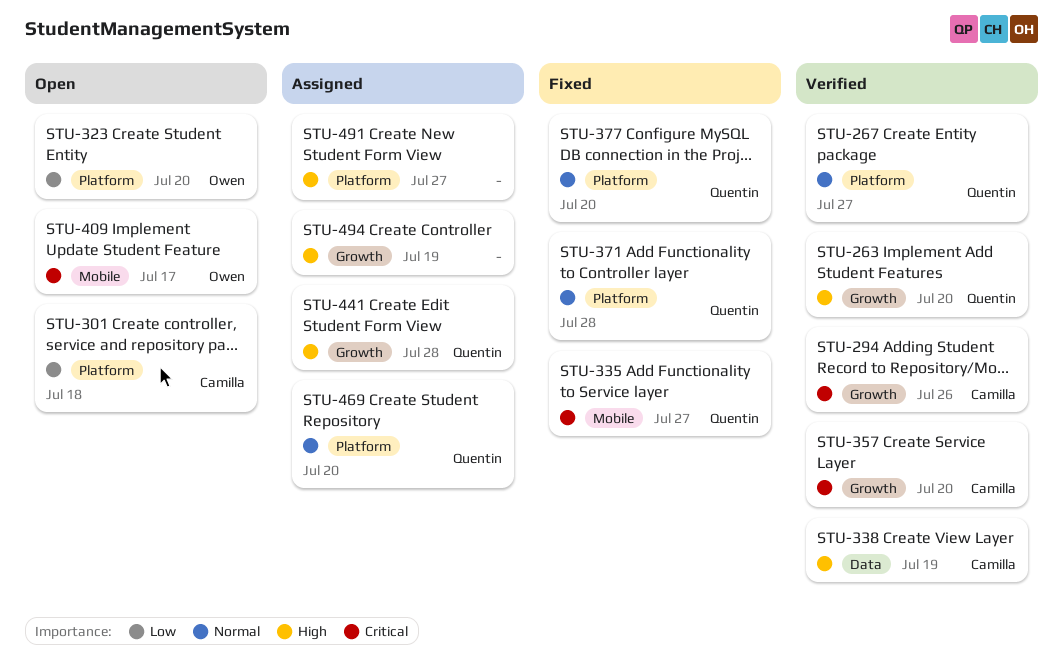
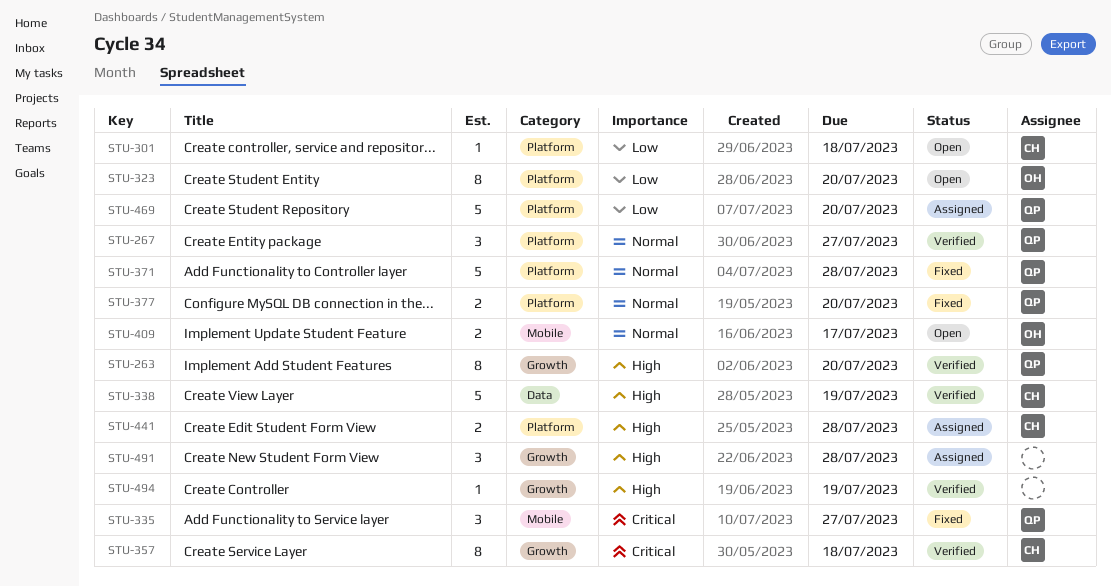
STU-294: present -> none
STU-357, due: Jul 20 -> Jul 18
STU-409, priority: Critical -> Normal
STU-441, owner: Quentin -> Camilla
STU-441, label: Growth -> Platform
STU-469, priority: Normal -> Low
STU-491, label: Platform -> Growth
STU-491, due: Jul 27 -> Jul 28
STU-494, status: Assigned -> Verified

